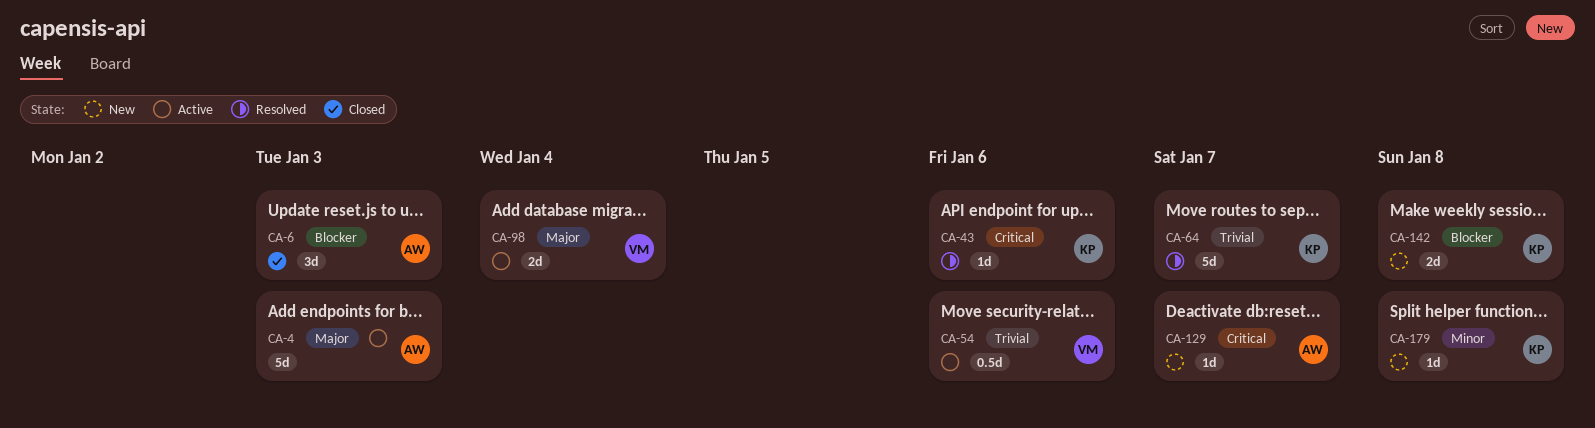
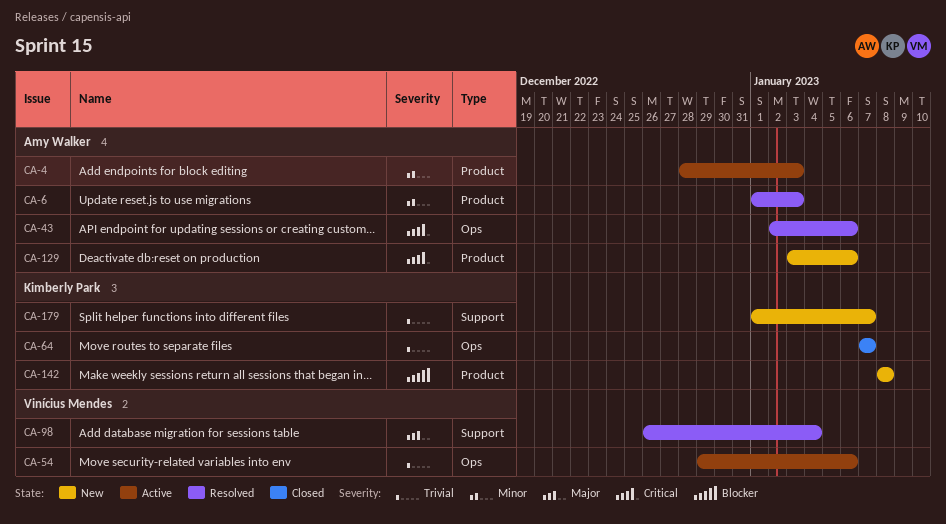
CA-4, priority: Major -> Minor
CA-6, status: Closed -> Resolved
CA-6, priority: Blocker -> Minor
CA-43, owner: Kimberly Park -> Amy Walker
CA-64, status: Resolved -> Closed
CA-98, status: Active -> Resolved
CA-129, due: Jan 7 -> Jan 6
CA-179, priority: Minor -> Trivial
CA-179, due: Jan 8 -> Jan 7

